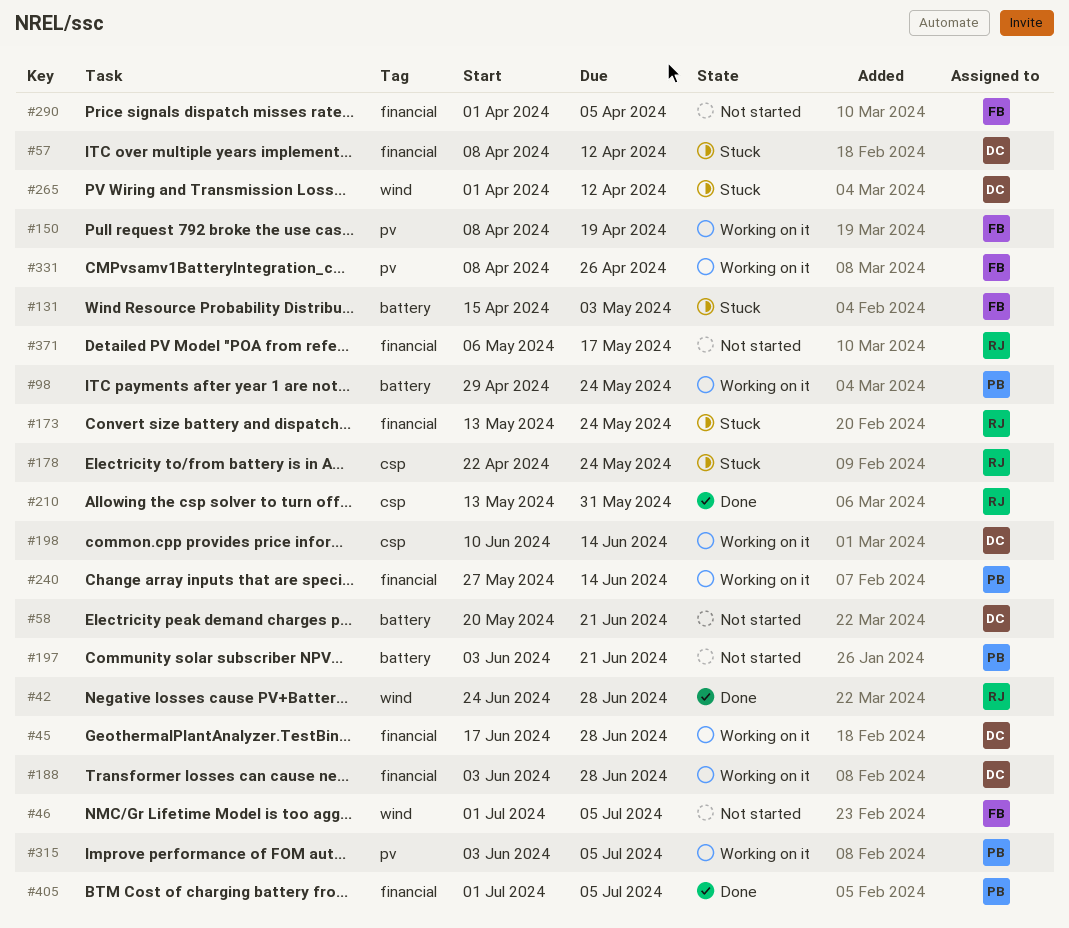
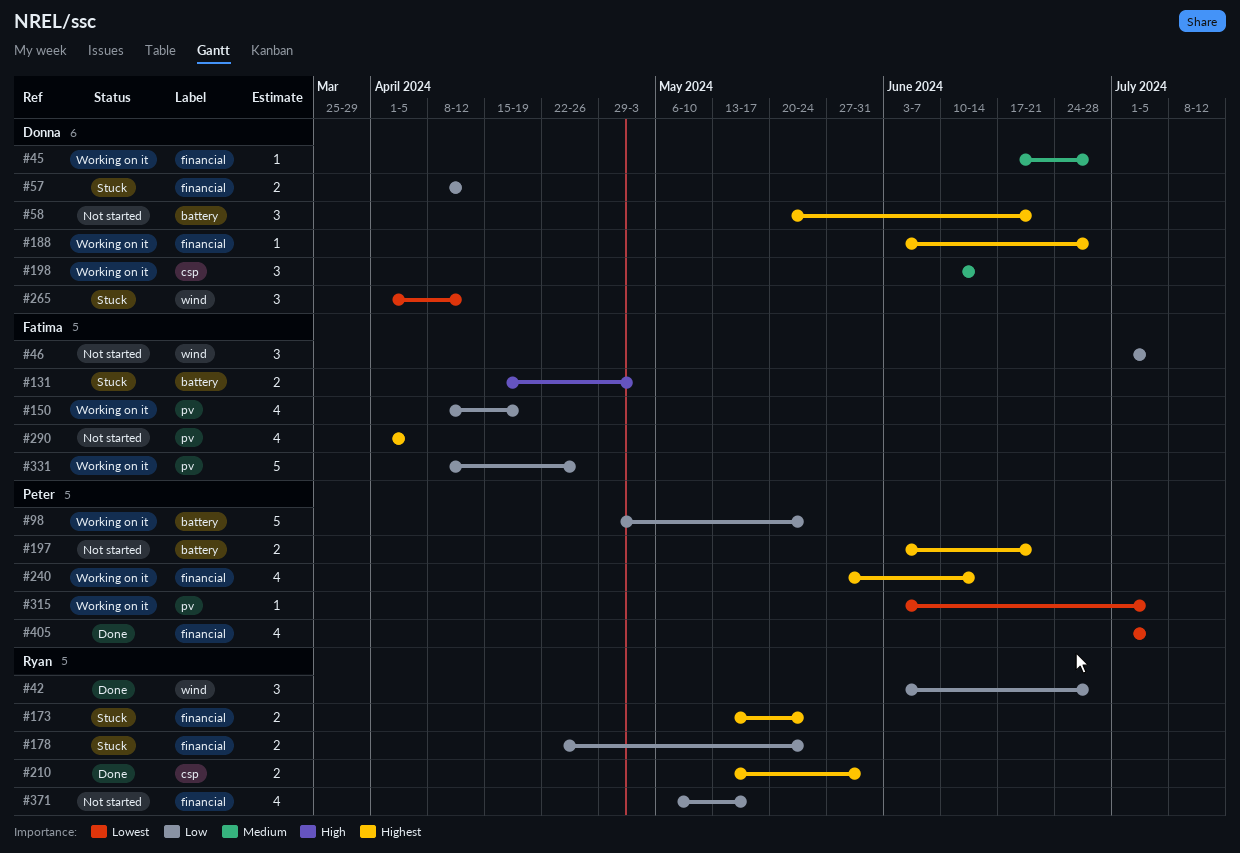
#42, start: Jun 24 -> Jun 3
#178, label: csp -> financial
#290, label: financial -> pv

